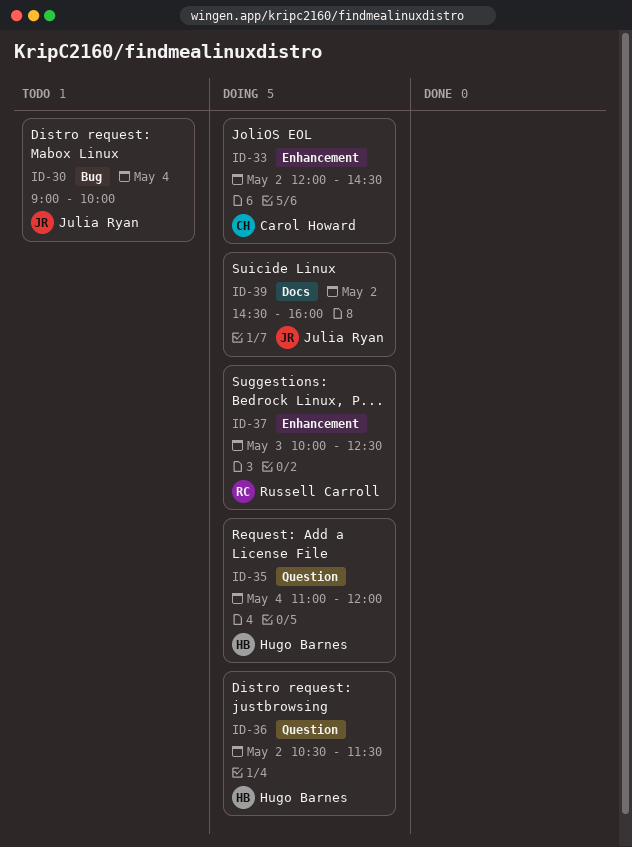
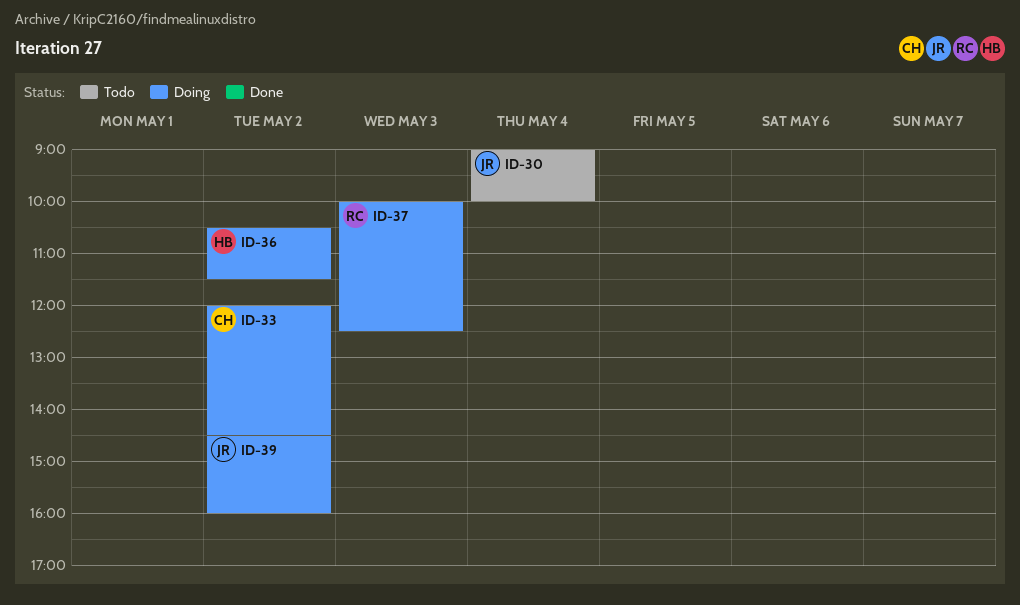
ID-35: present -> none

